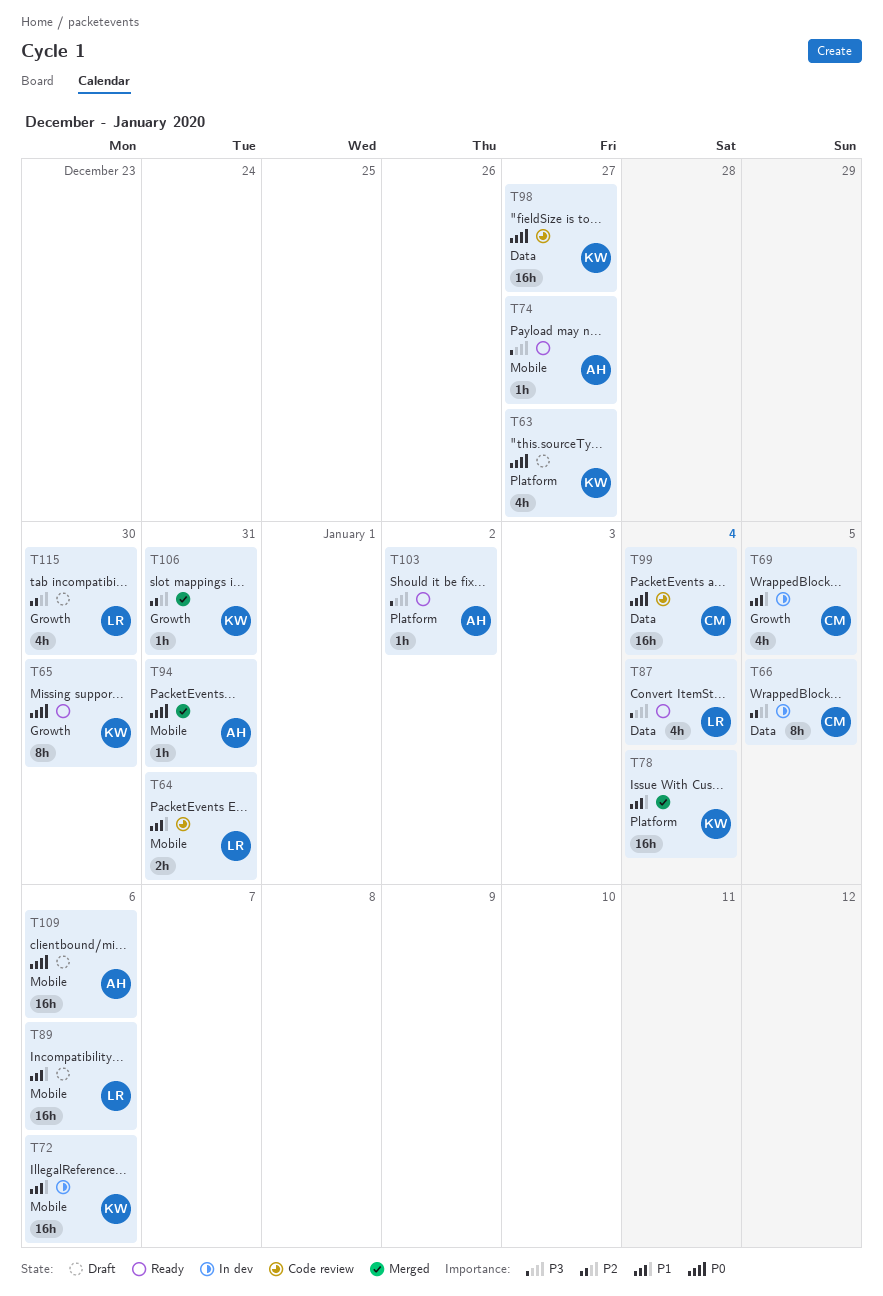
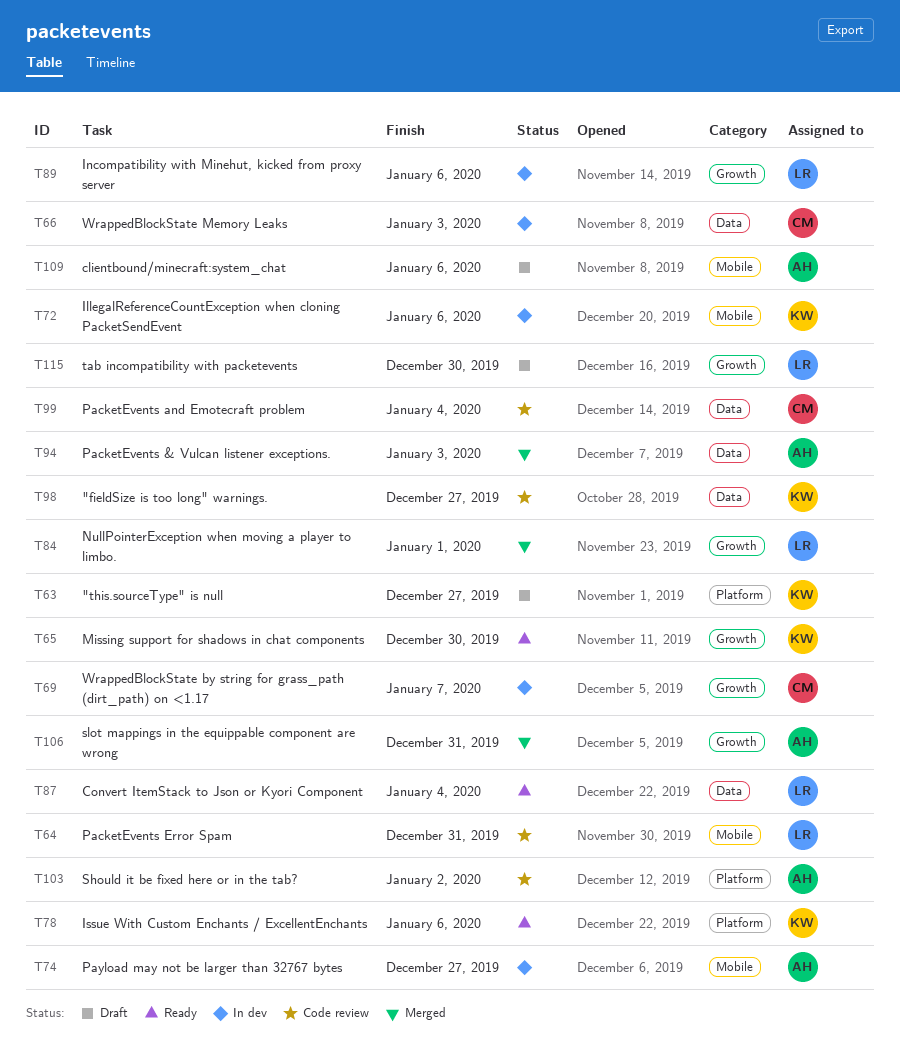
T66, due: Jan 5 -> Jan 3
T69, due: Jan 5 -> Jan 7
T74, status: Ready -> In dev
T78, status: Merged -> Ready
T78, due: Jan 4 -> Jan 6
T84: none -> present
T89, status: Draft -> In dev
T89, label: Mobile -> Growth
T94, label: Mobile -> Data
T94, due: Dec 31 -> Jan 3
T103, status: Ready -> Code review
T106, owner: KW -> AH

